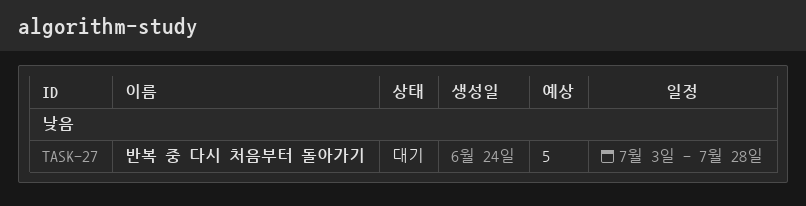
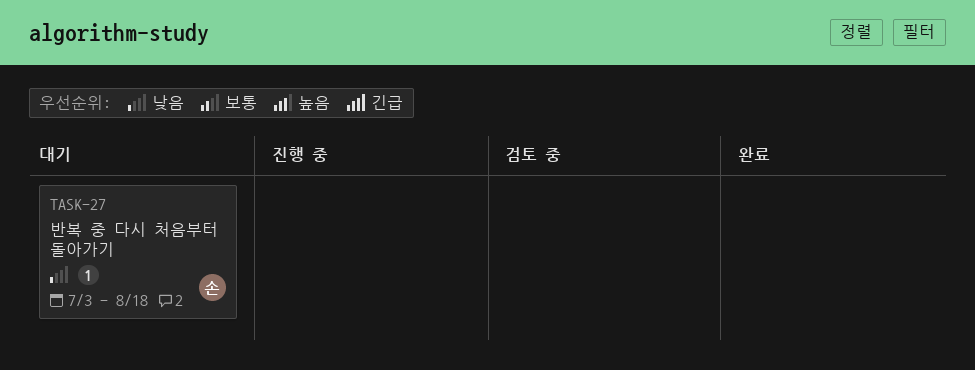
TASK-27, estimate: 5 -> 1
TASK-27, due: Jul 28 -> Aug 18

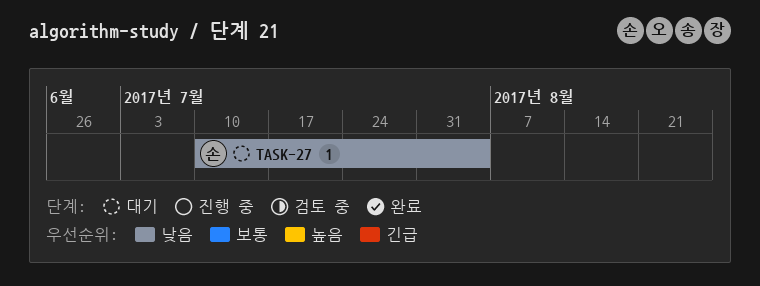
TASK-27, start: Jul 3 -> Jul 10
TASK-27, due: Aug 18 -> Aug 4

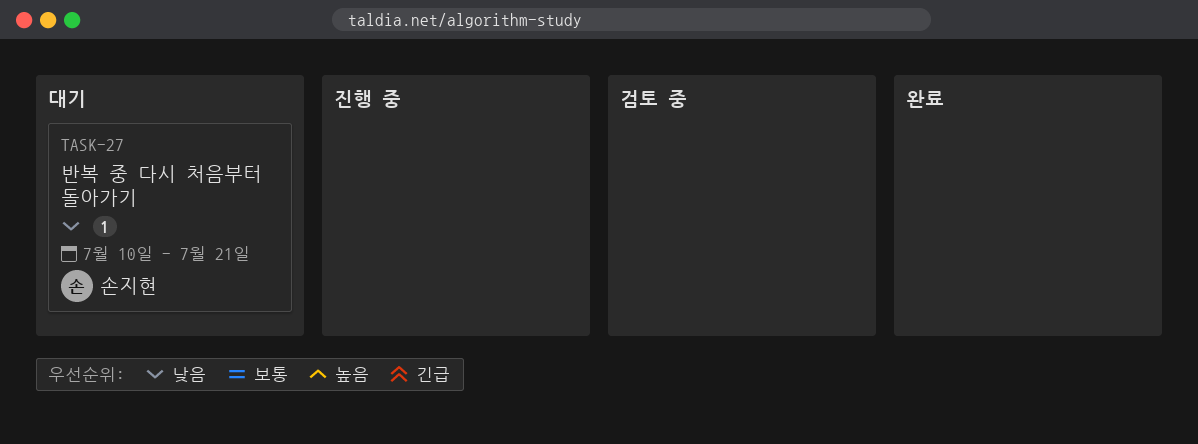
TASK-27, due: Aug 4 -> Jul 21

